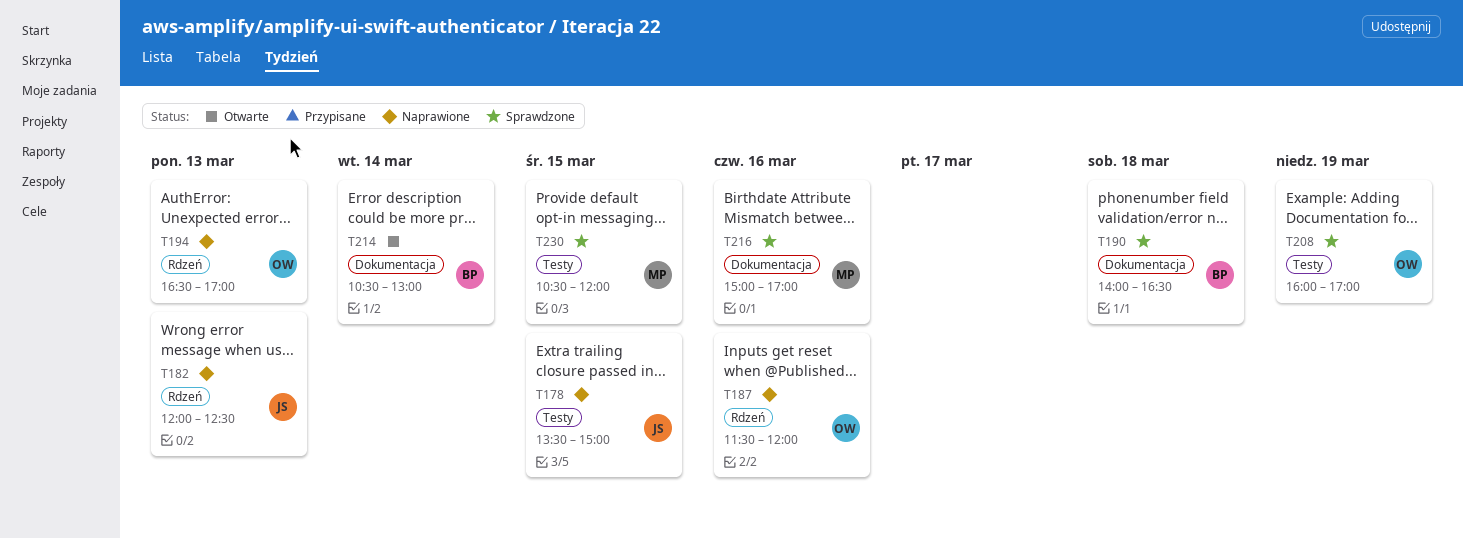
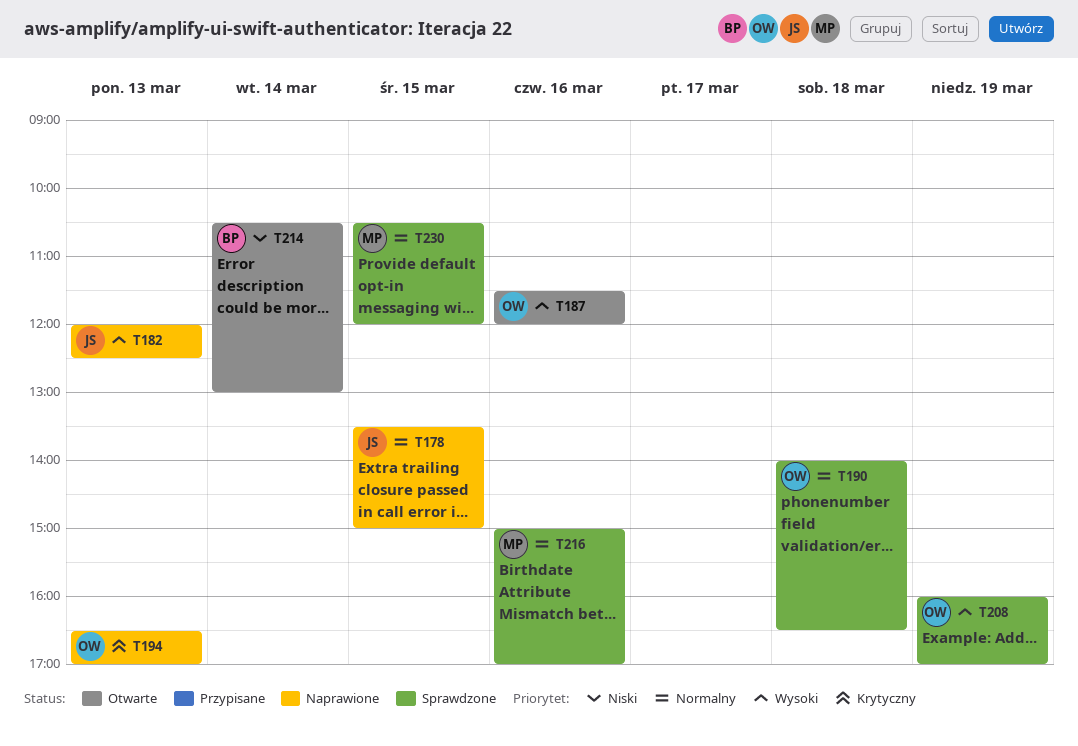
T187, status: Naprawione -> Otwarte
T190, owner: BP -> OW

